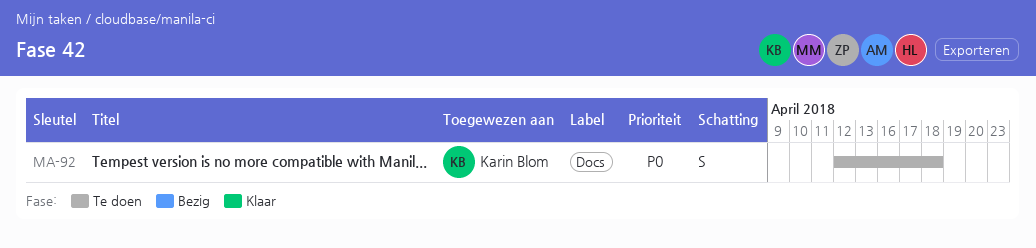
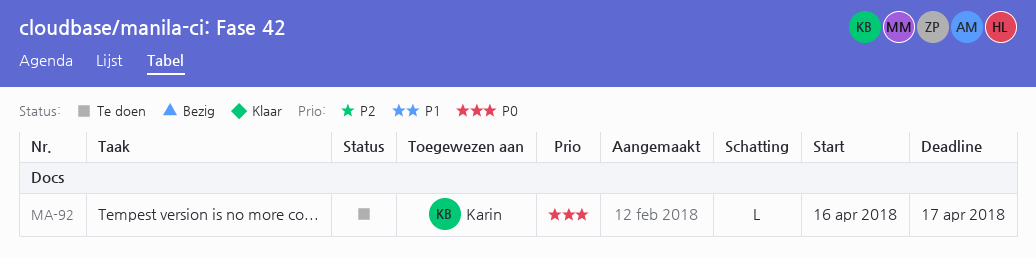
MA-92, estimate: S -> L
MA-92, start: Apr 12 -> Apr 16
MA-92, due: Apr 18 -> Apr 17

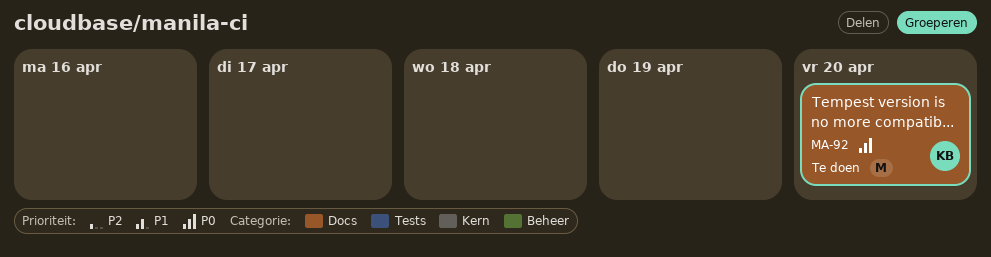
MA-92, estimate: L -> M
MA-92, due: Apr 17 -> Apr 20

